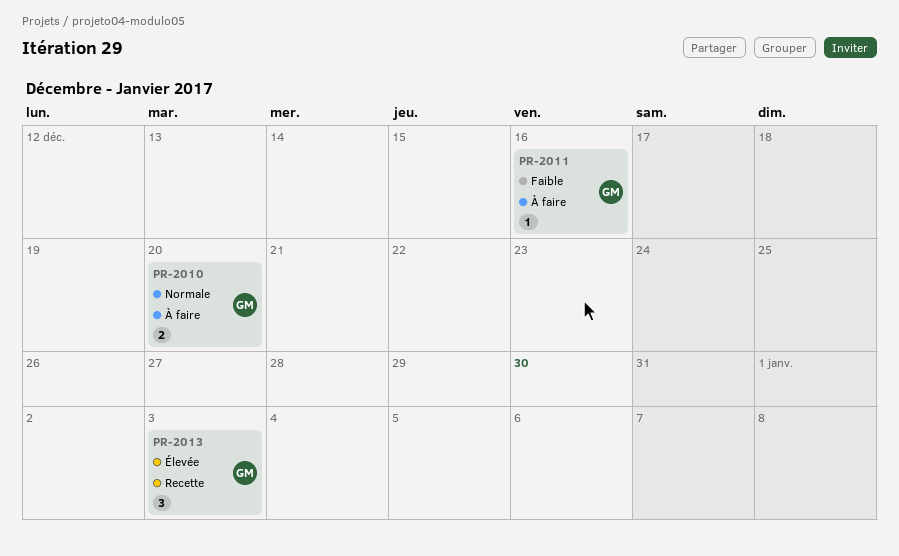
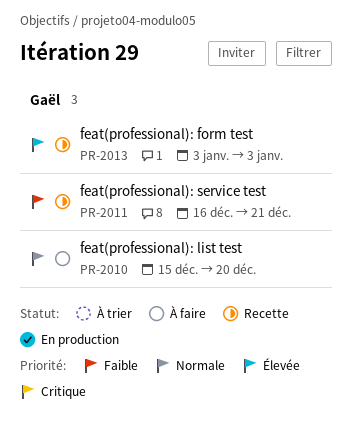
PR-2011, status: À faire -> Recette
PR-2011, due: Dec 16 -> Dec 21

